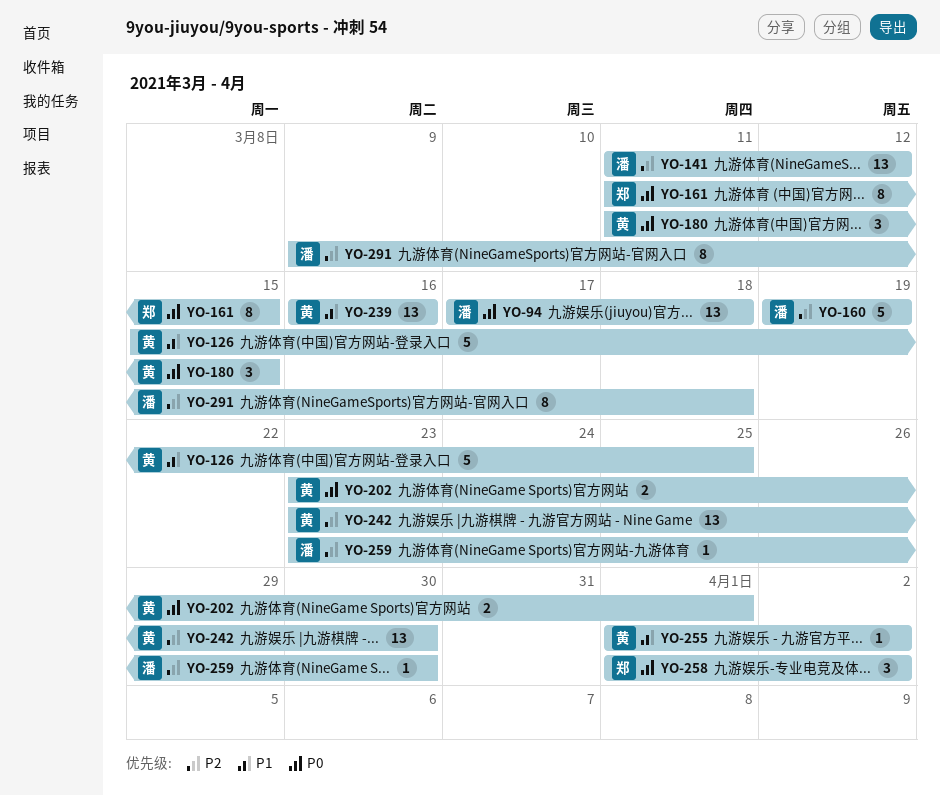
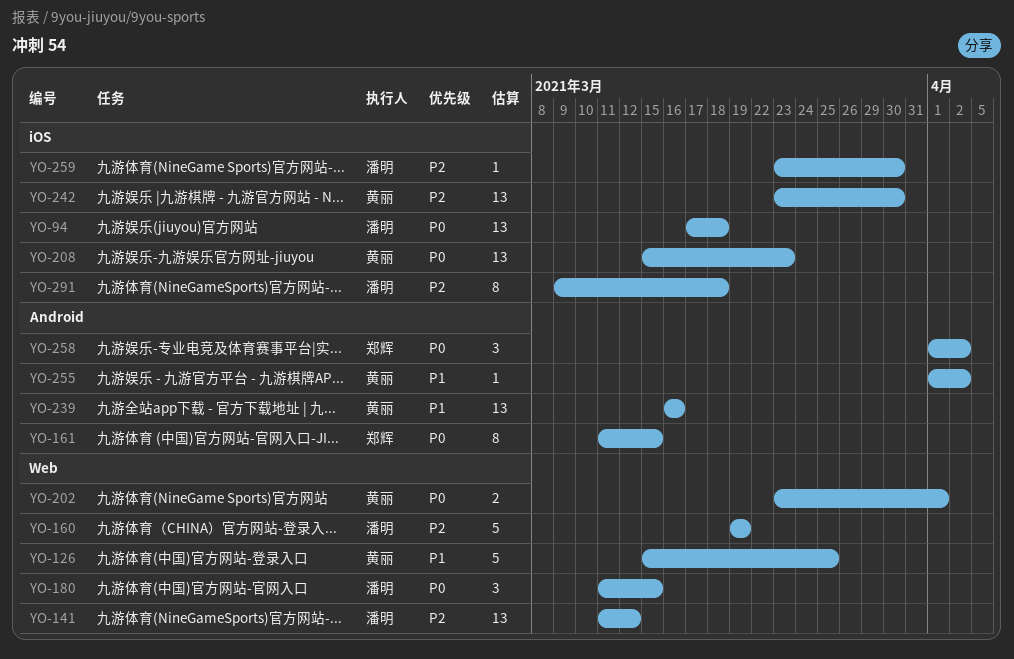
YO-180, owner: 黄丽 -> 潘明
YO-208: none -> present

